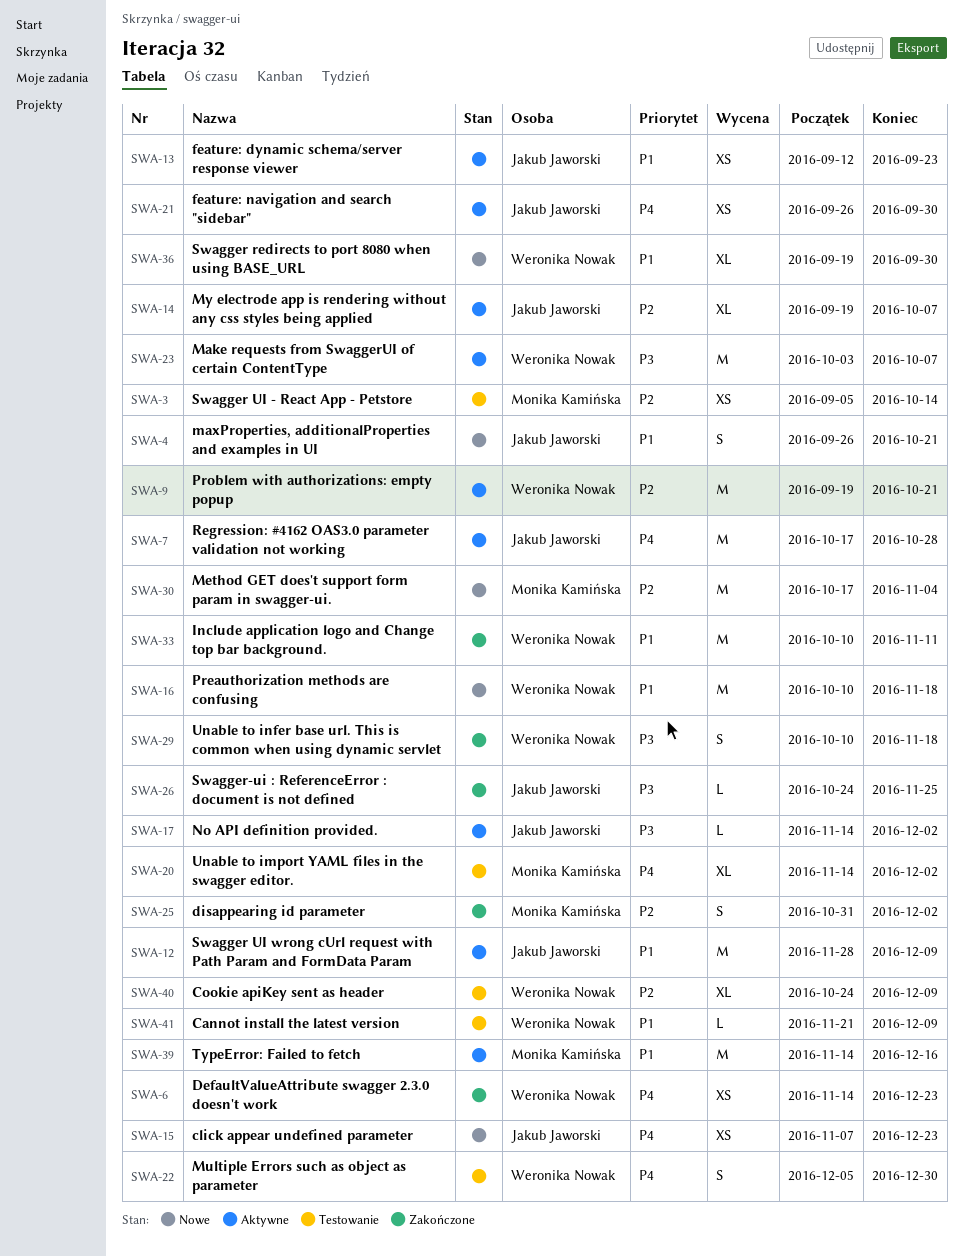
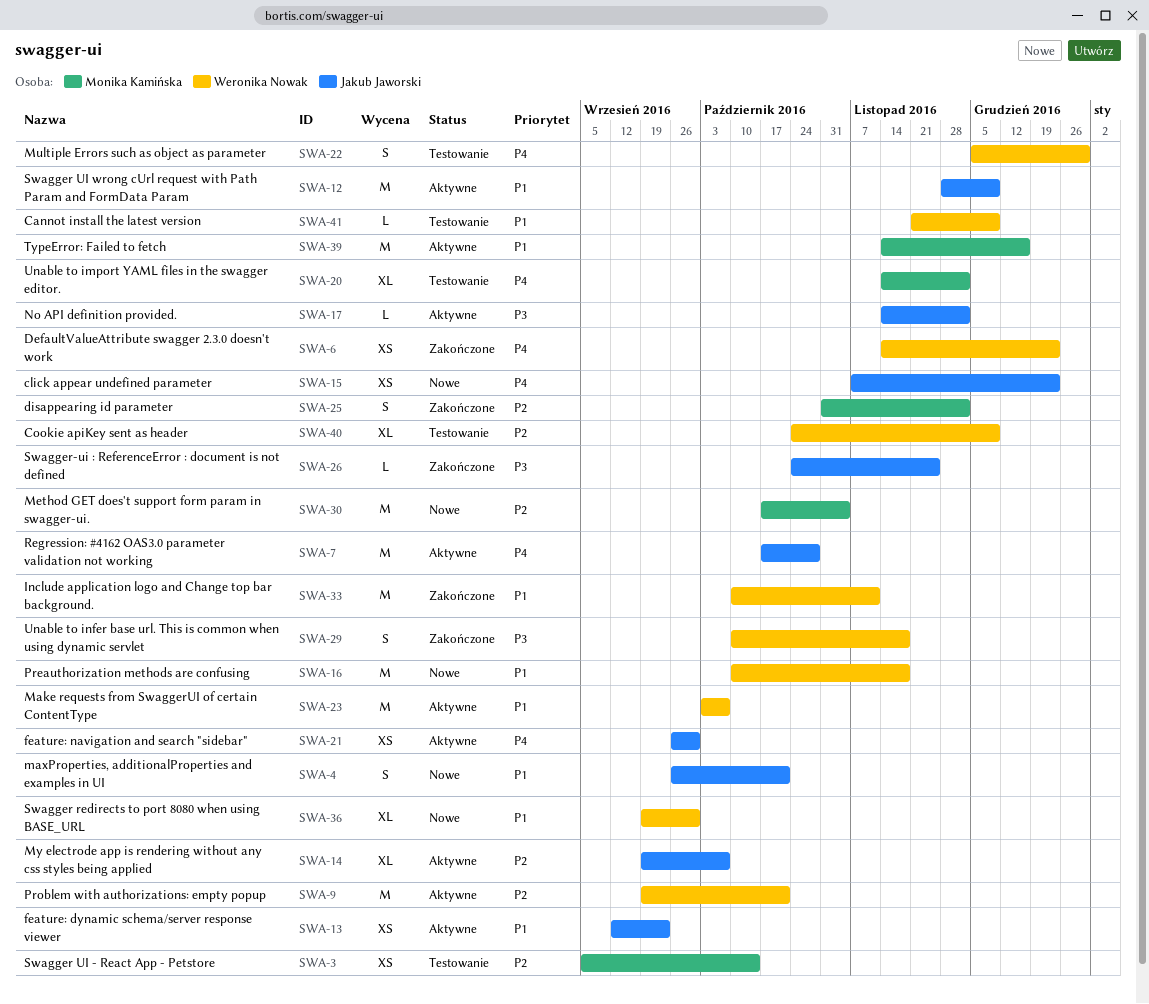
SWA-23, priority: P3 -> P1

